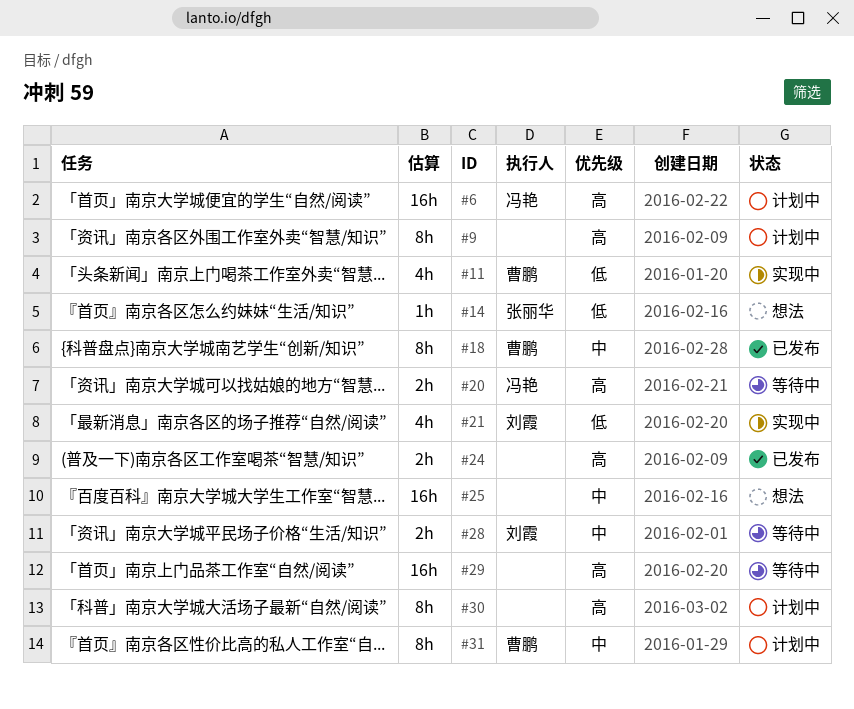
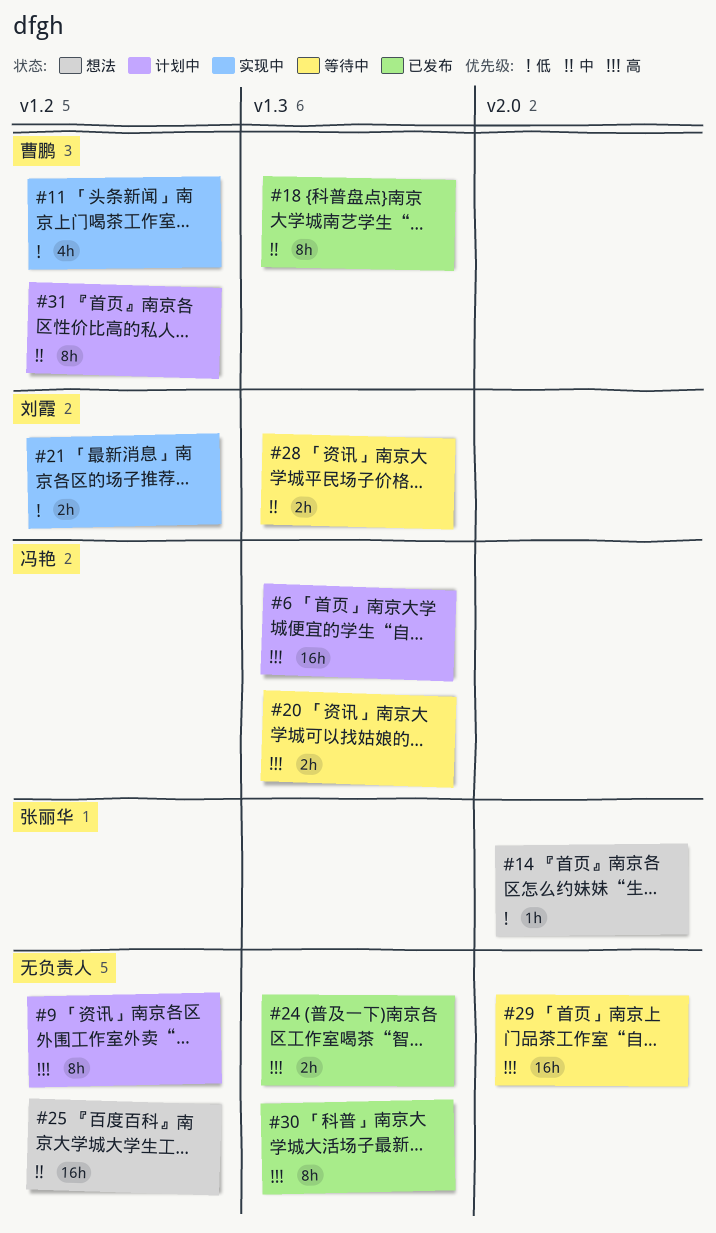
#21, estimate: 4h -> 2h
#30, status: 计划中 -> 已发布

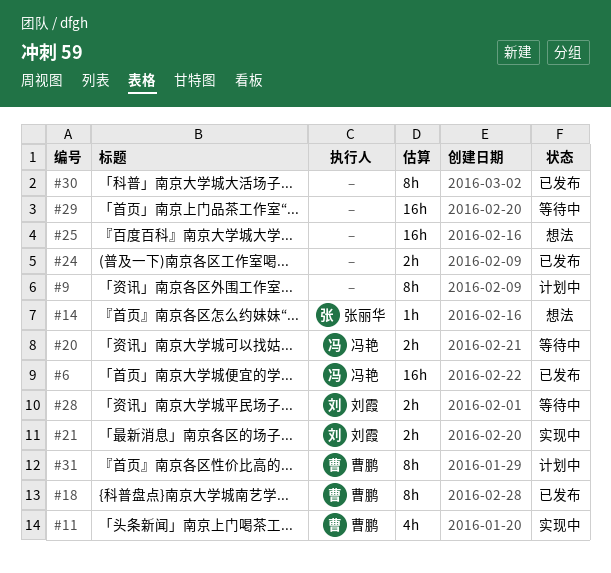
#6, status: 计划中 -> 已发布

